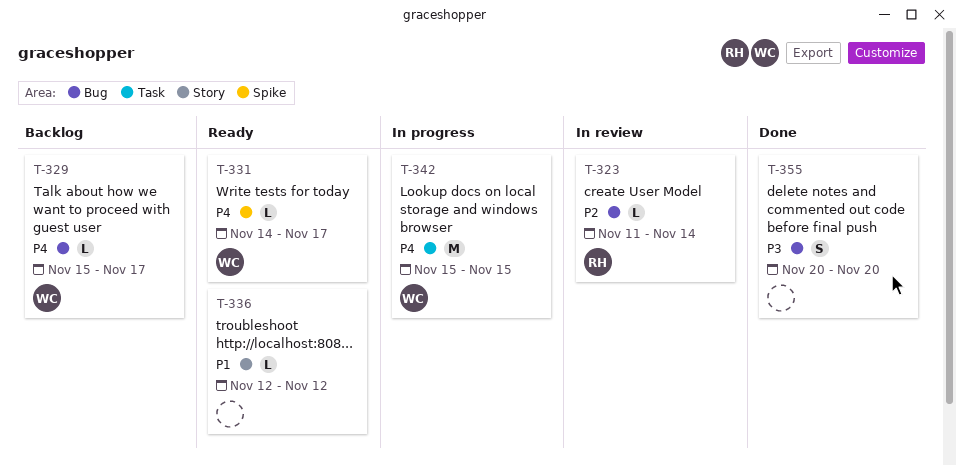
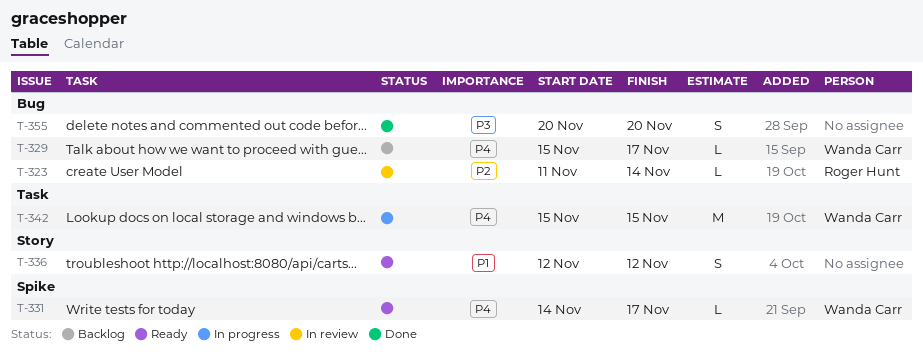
T-336, estimate: L -> S

